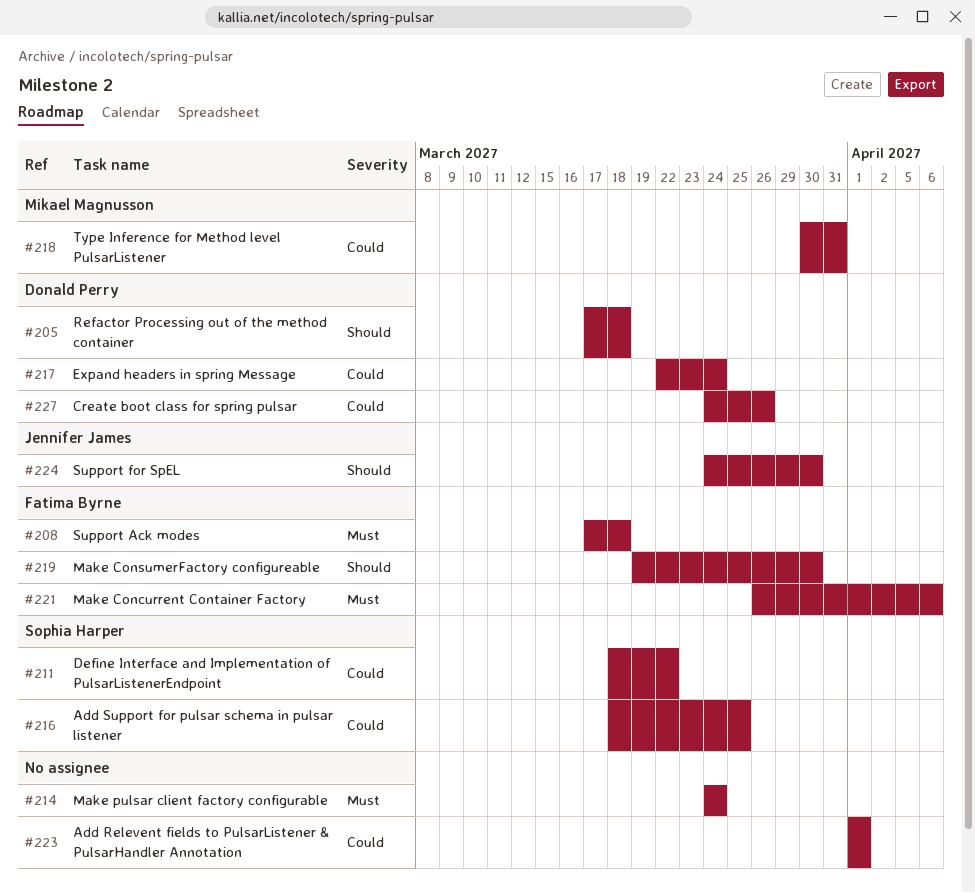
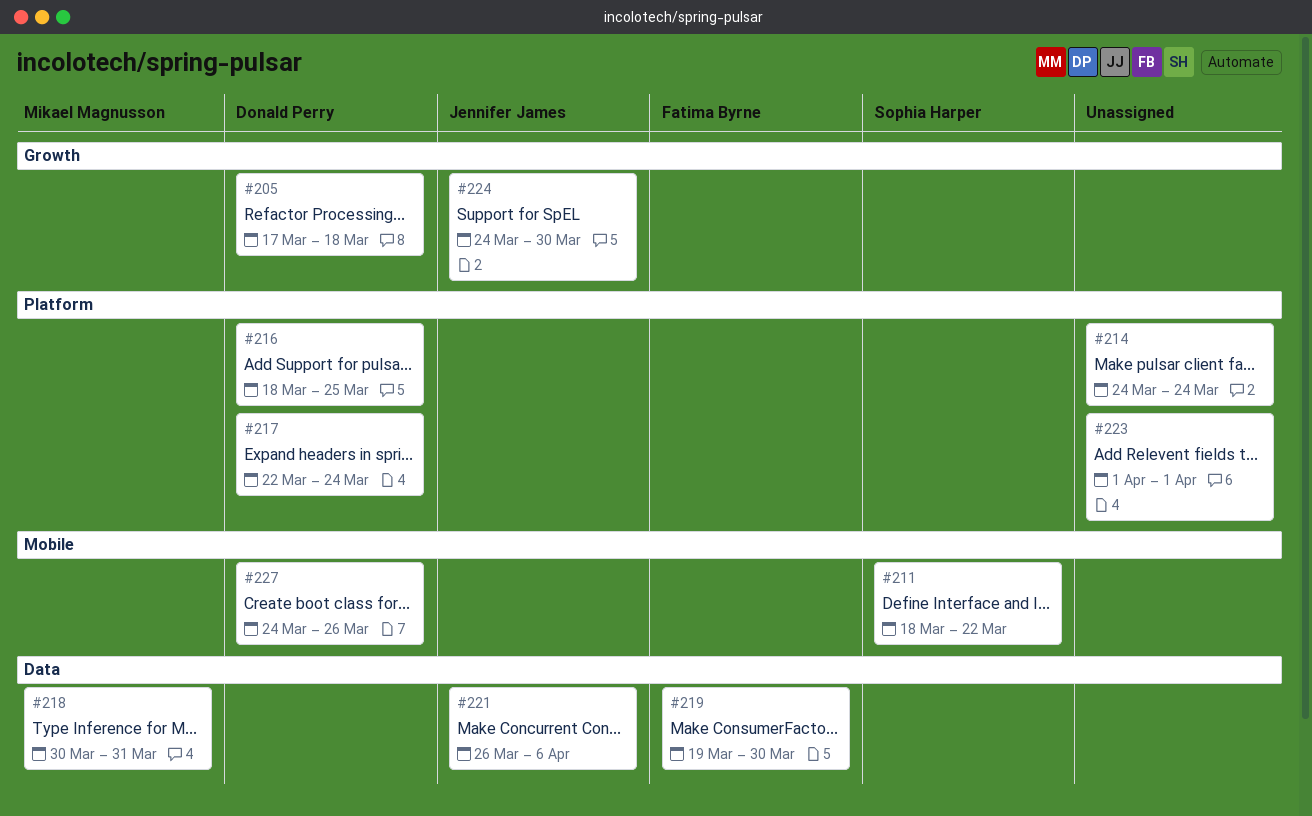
#208: present -> none
#216, owner: Sophia Harper -> Donald Perry
#221, owner: Fatima Byrne -> Jennifer James

